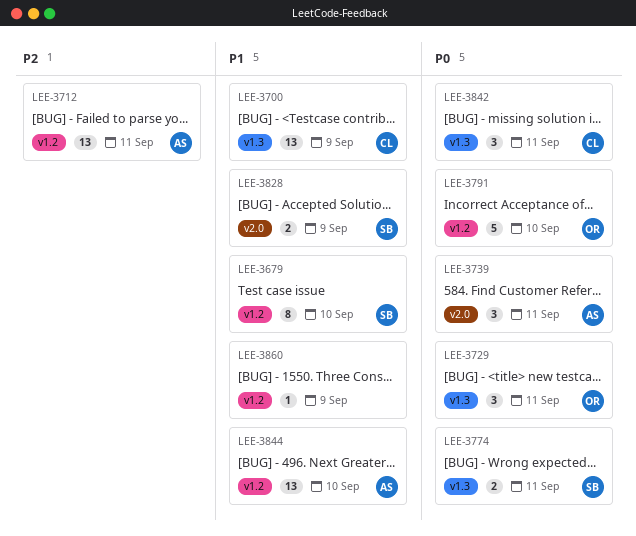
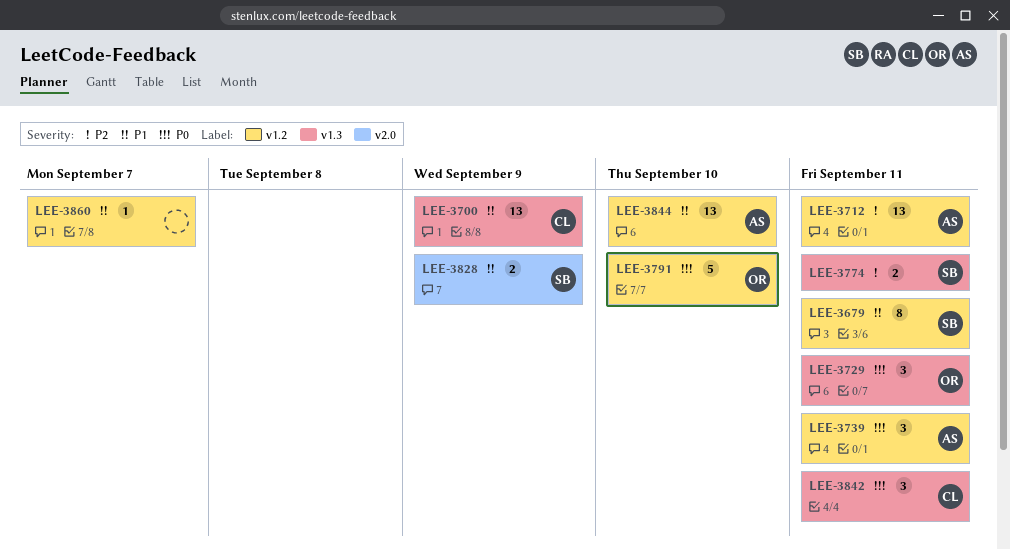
LEE-3679, due: Sep 10 -> Sep 11
LEE-3739, label: v2.0 -> v1.2
LEE-3774, priority: P0 -> P2
LEE-3860, due: Sep 9 -> Sep 7

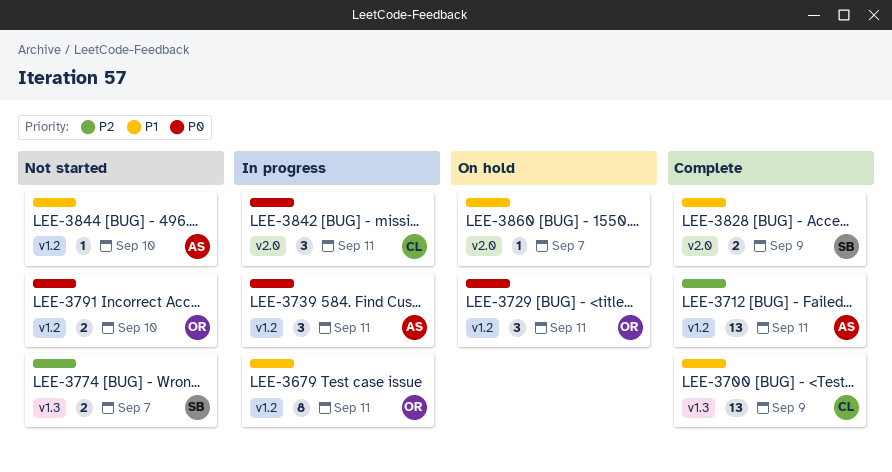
LEE-3679, owner: SB -> OR
LEE-3729, label: v1.3 -> v1.2
LEE-3774, due: Sep 11 -> Sep 7
LEE-3791, estimate: 5 -> 2
LEE-3842, label: v1.3 -> v2.0
LEE-3844, estimate: 13 -> 1
LEE-3860, label: v1.2 -> v2.0

